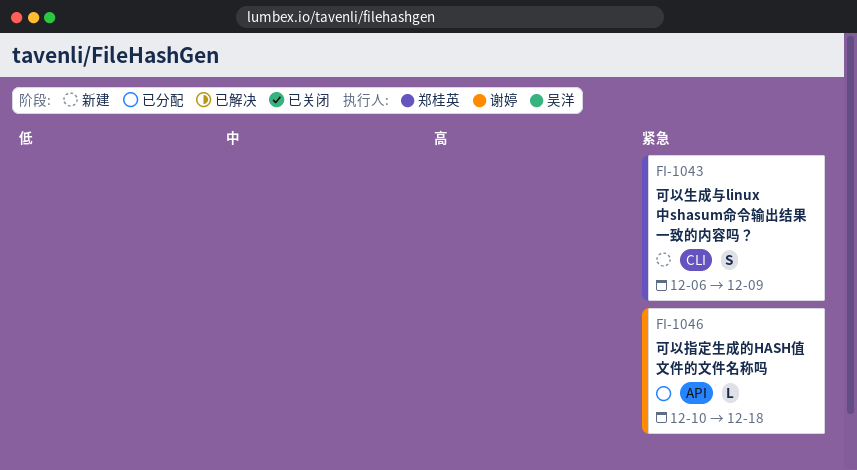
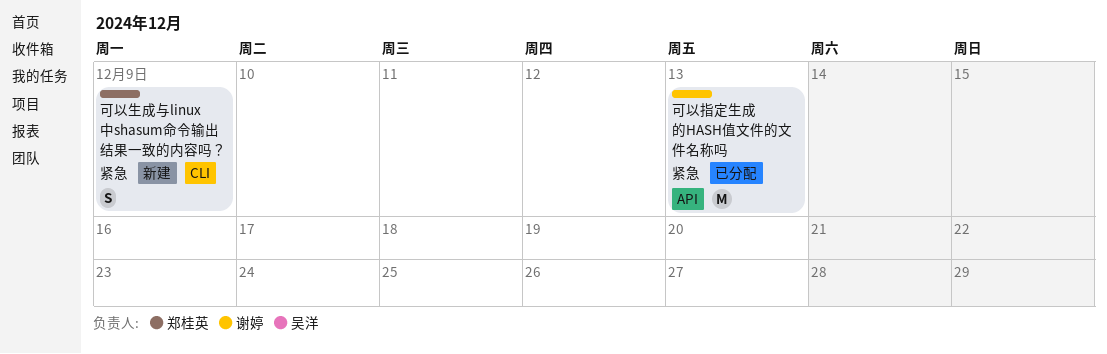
可以指定生成的HASH值文件的文件名称吗, estimate: L -> M
可以指定生成的HASH值文件的文件名称吗, due: Dec 18 -> Dec 13

